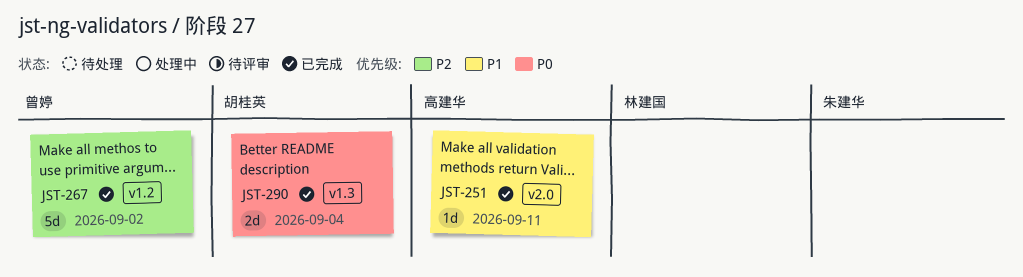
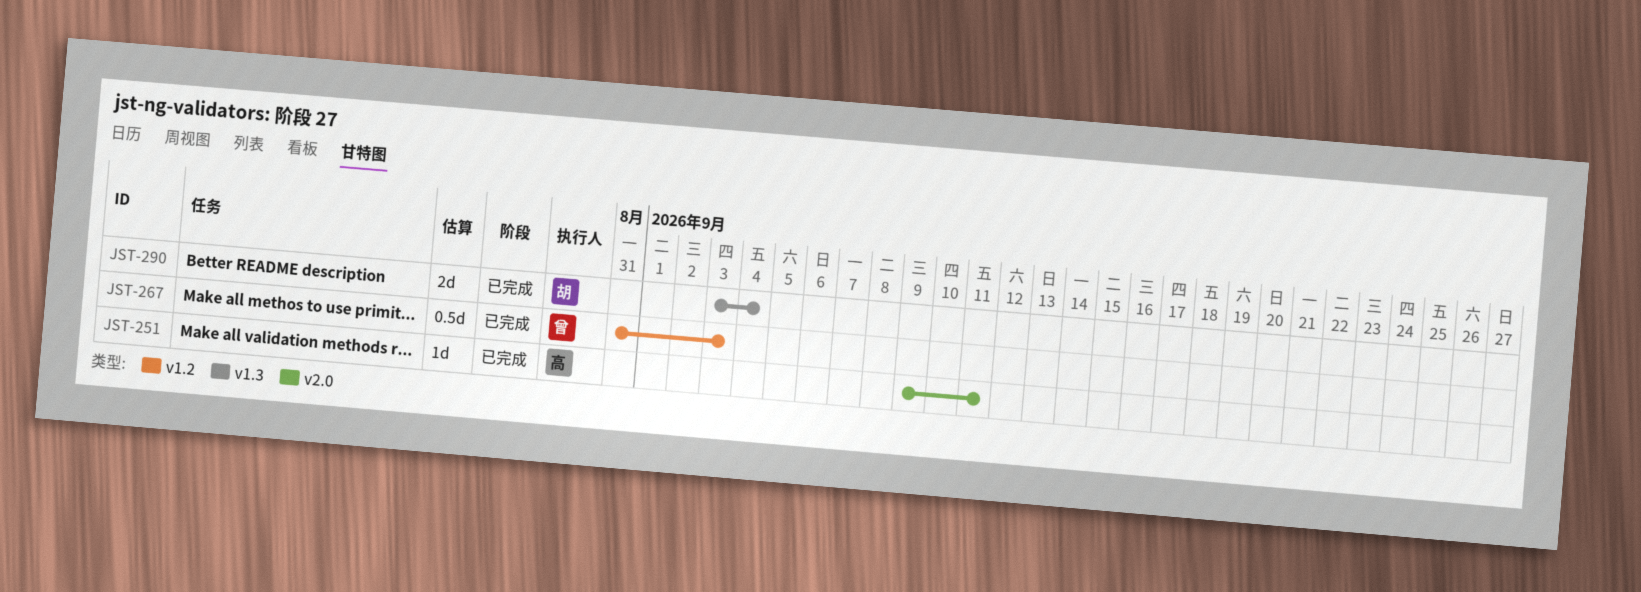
JST-267, estimate: 5d -> 0.5d
JST-267, due: Sep 2 -> Sep 3

